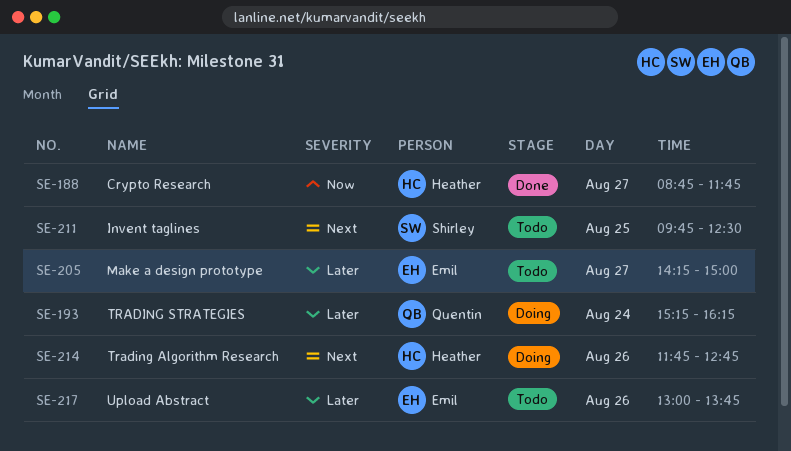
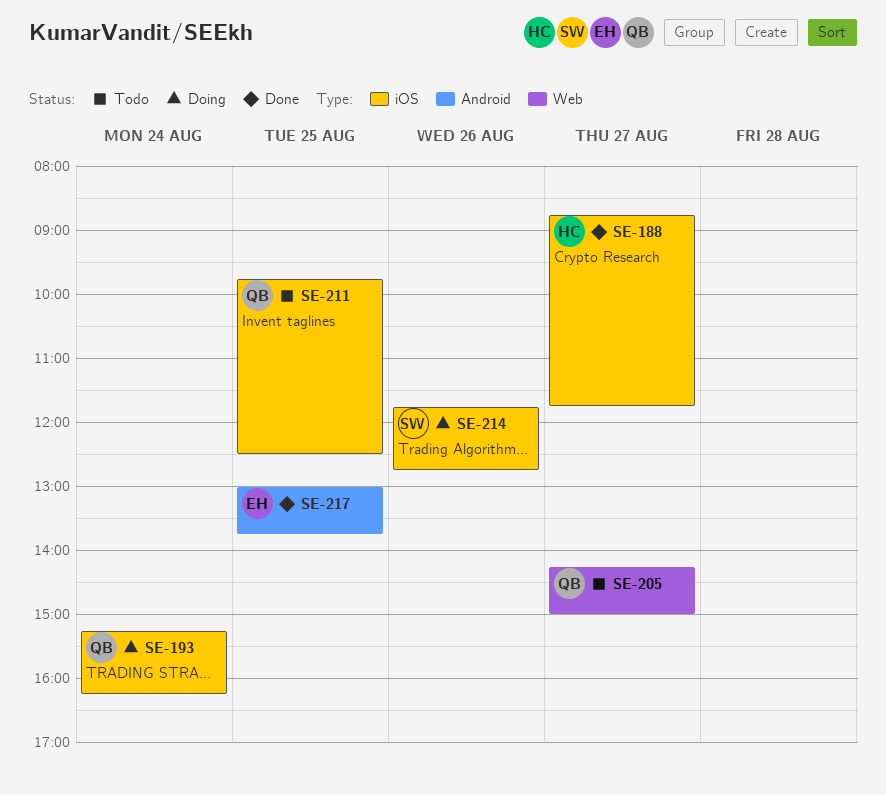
SE-205, owner: Emil -> Quentin
SE-211, owner: Shirley -> Quentin
SE-214, owner: Heather -> Shirley
SE-217, status: Todo -> Done
SE-217, day: Aug 26 -> Aug 25

